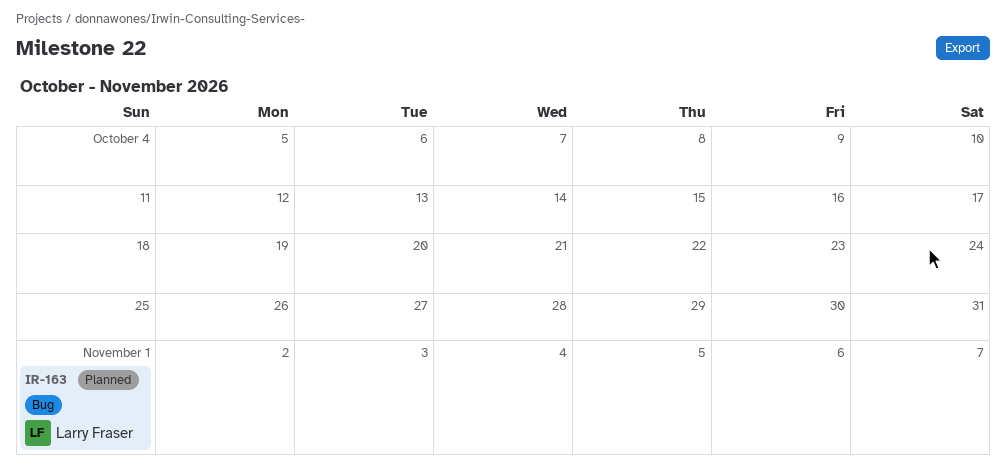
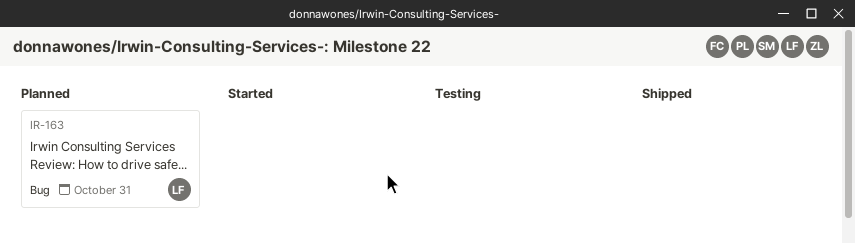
IR-163, due: Nov 1 -> Oct 31

